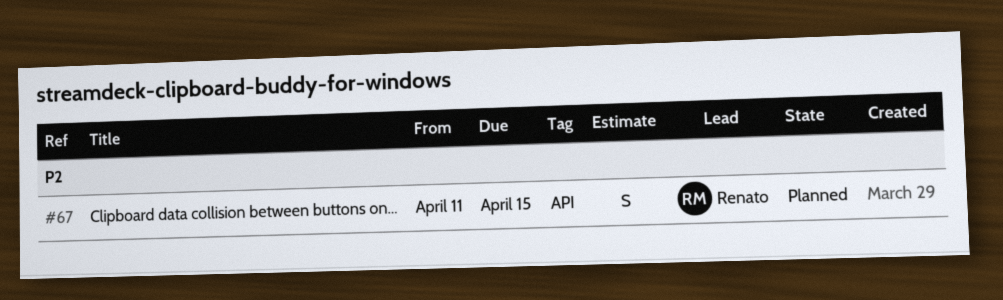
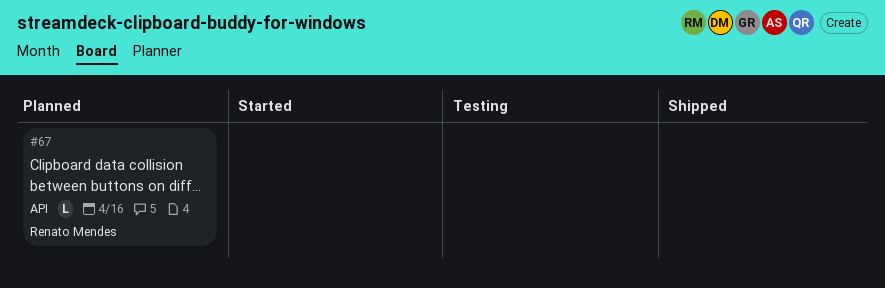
#67, estimate: S -> L
#67, due: Apr 15 -> Apr 16

